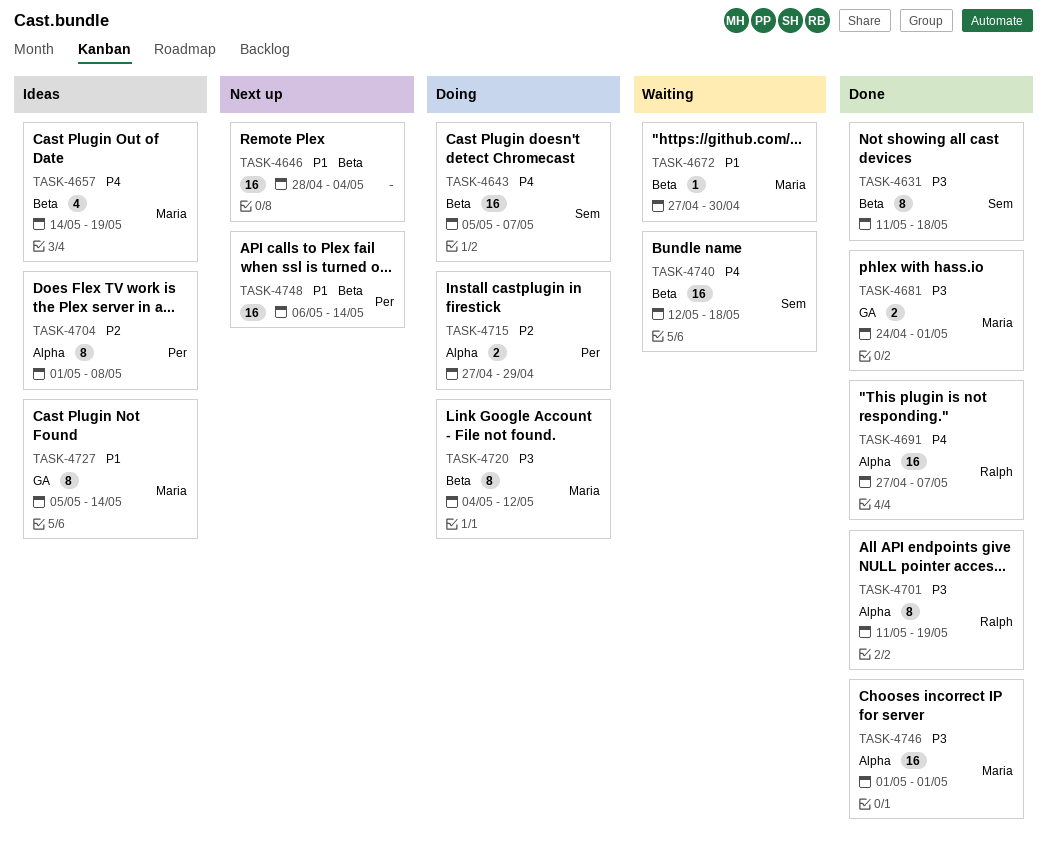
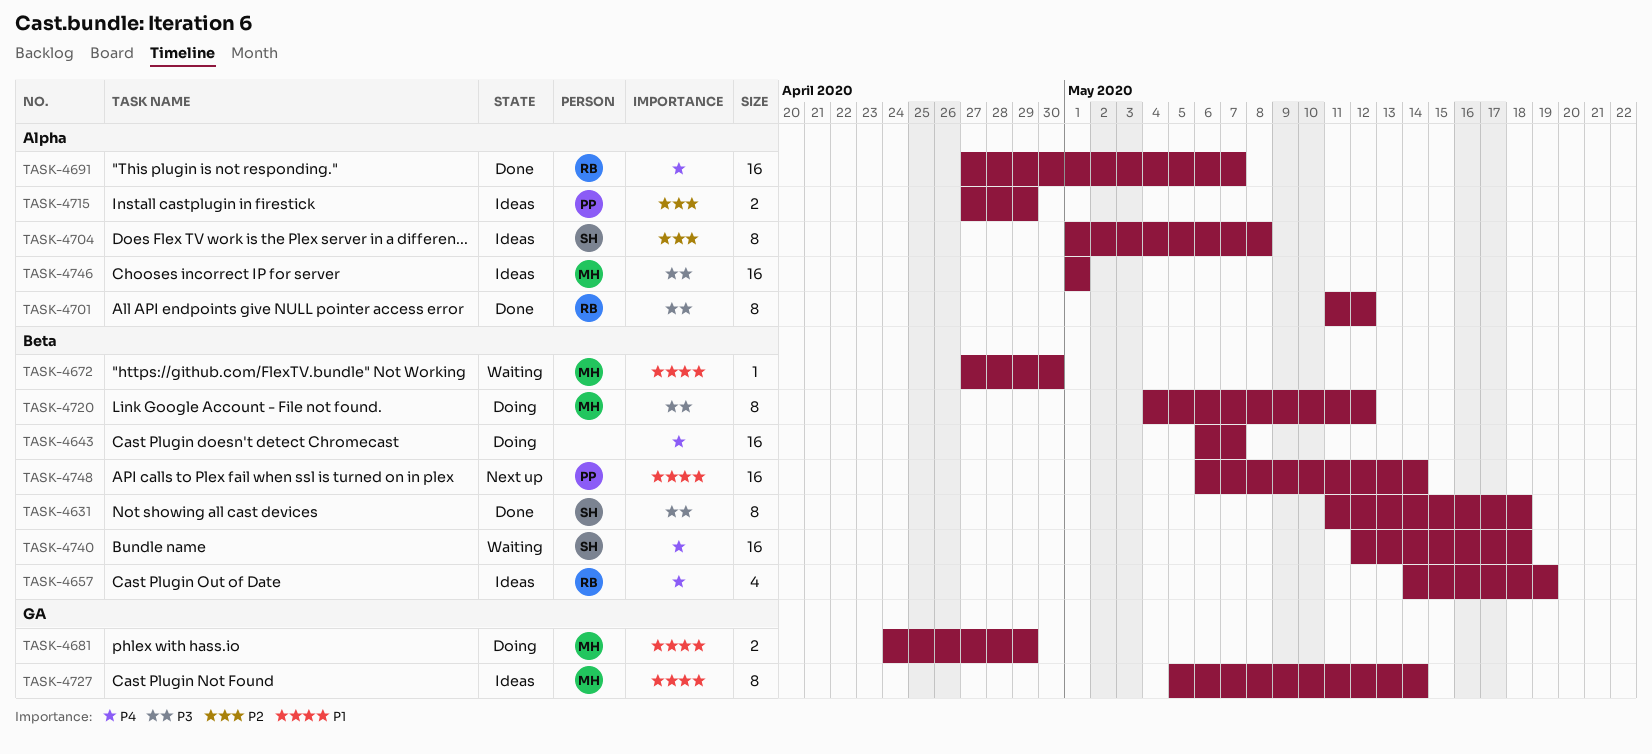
TASK-4643, owner: Sem -> none
TASK-4643, start: May 5 -> May 6
TASK-4646: present -> none
TASK-4657, owner: Maria -> Ralph
TASK-4681, status: Done -> Doing
TASK-4681, priority: P3 -> P1
TASK-4681, due: May 1 -> Apr 29
TASK-4701, due: May 19 -> May 12
TASK-4704, owner: Per -> Sem
TASK-4715, status: Doing -> Ideas
TASK-4746, status: Done -> Ideas

